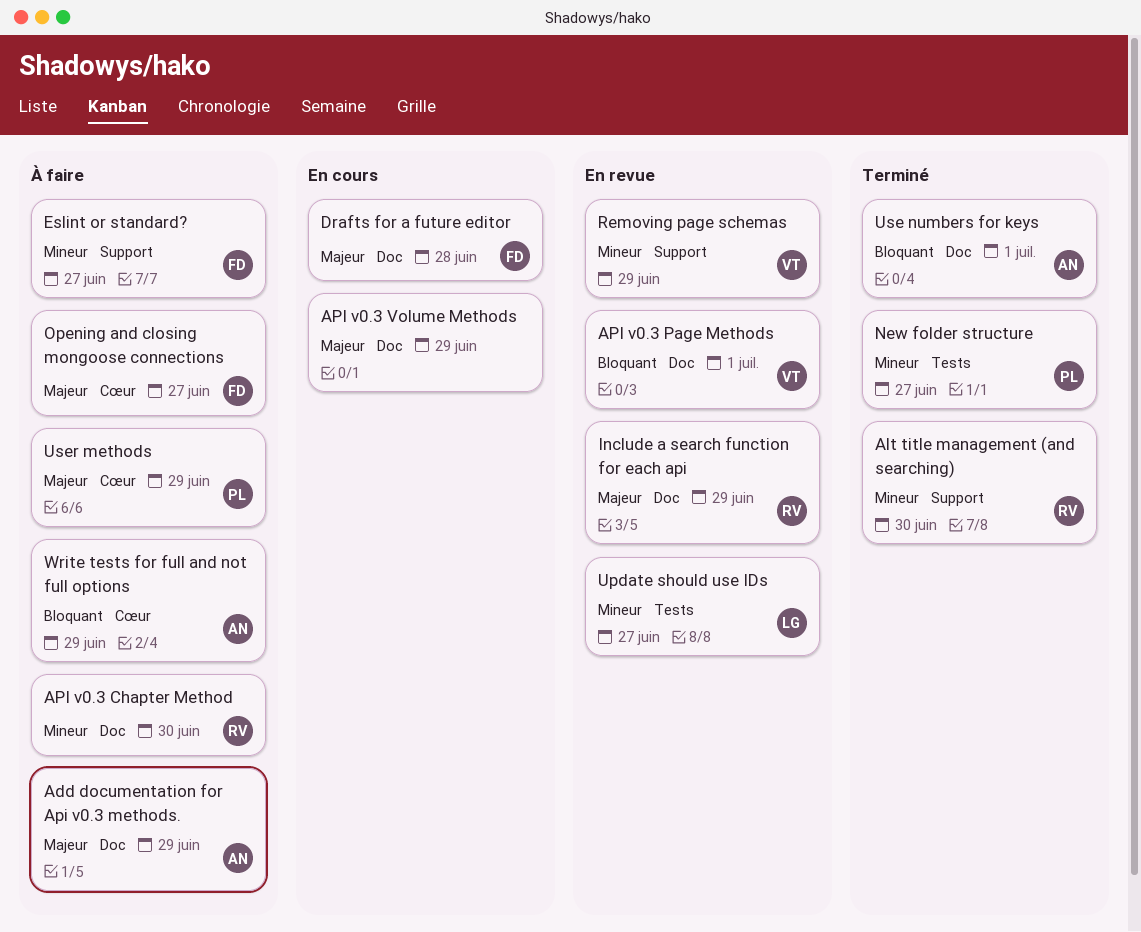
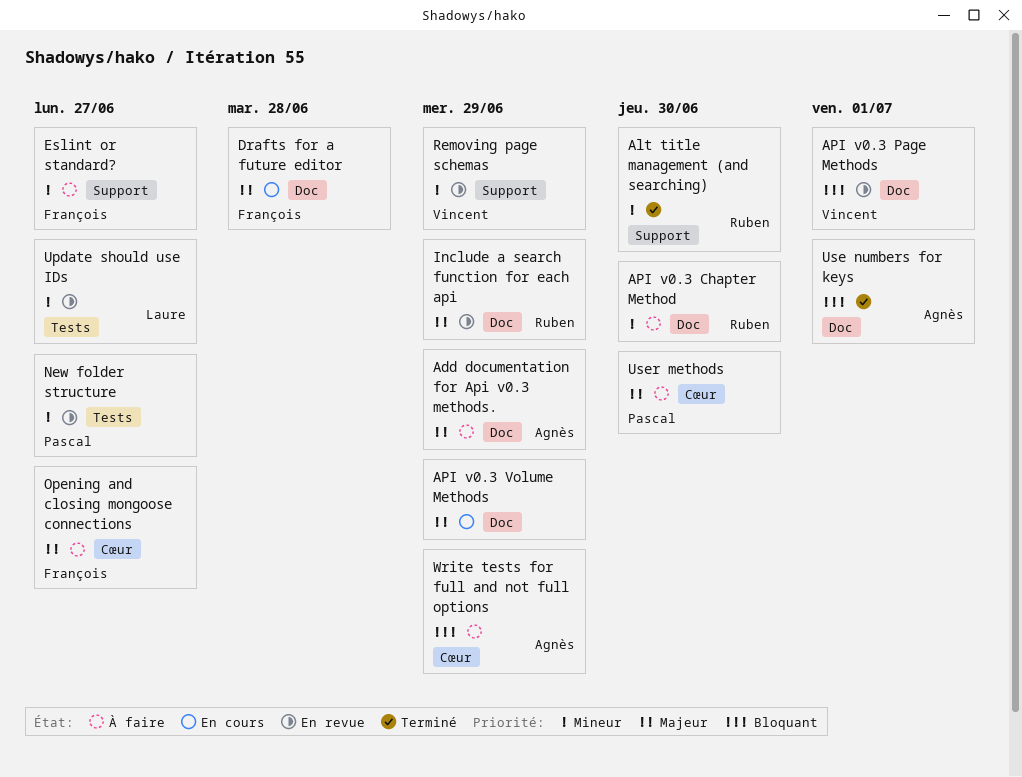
New folder structure, status: Terminé -> En revue
User methods, due: Jun 29 -> Jun 30

